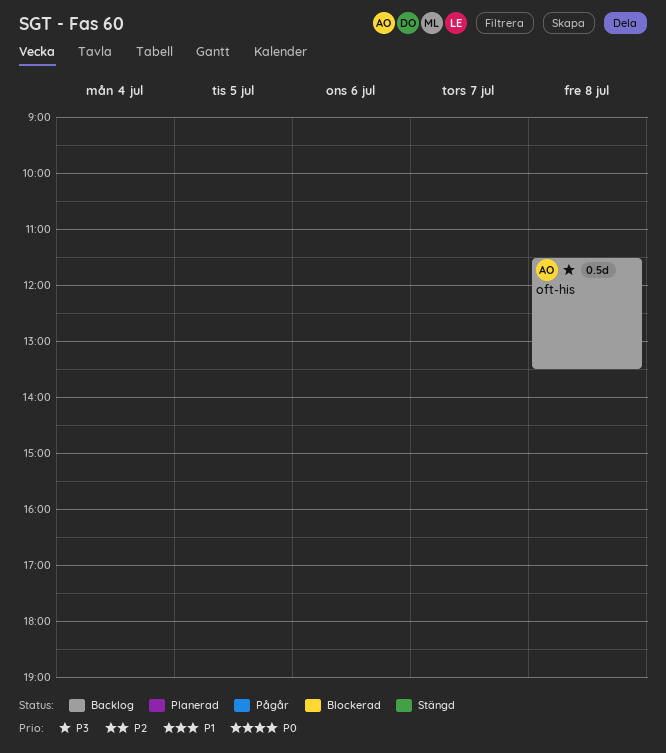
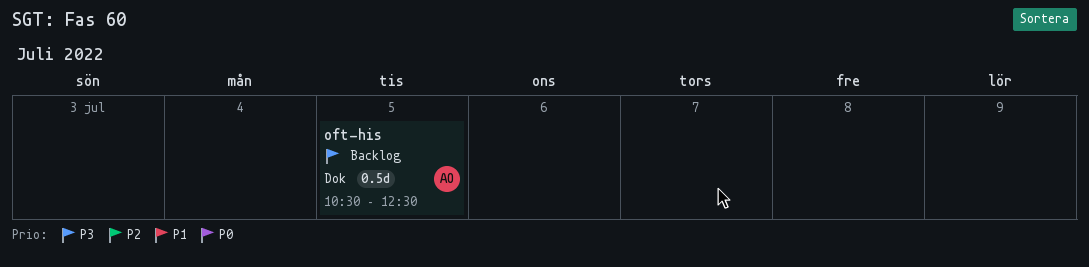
oft-his, day: Jul 8 -> Jul 5
oft-his, begins: 11:30 -> 10:30
oft-his, ends: 13:30 -> 12:30

